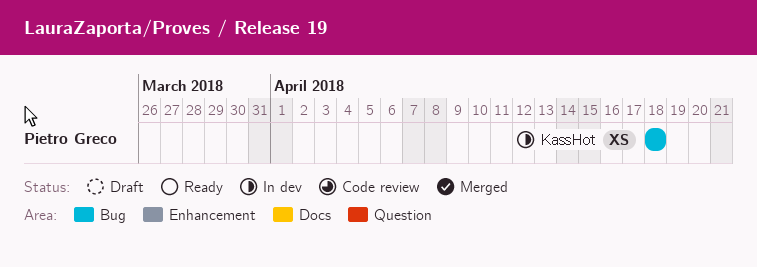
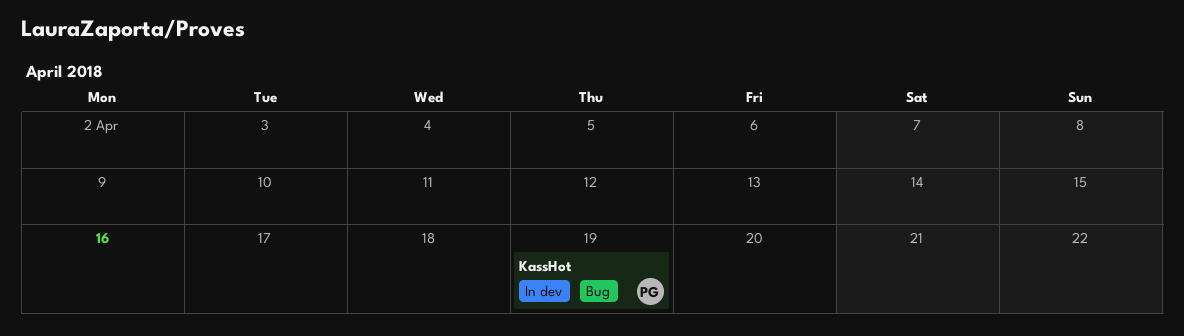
KassHot, due: Apr 18 -> Apr 19

